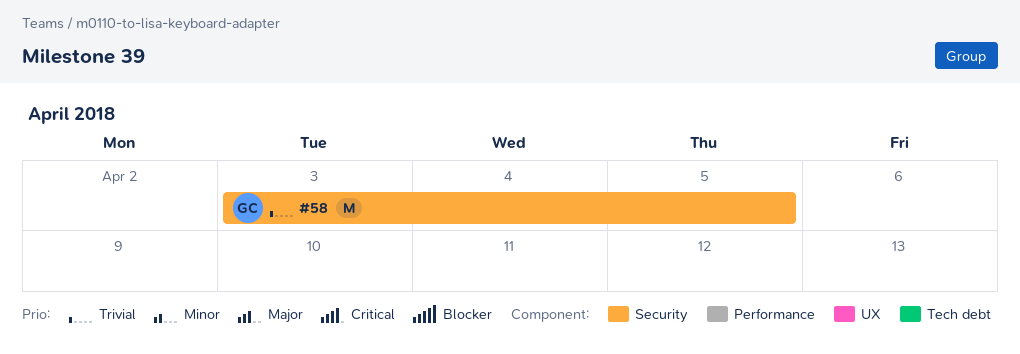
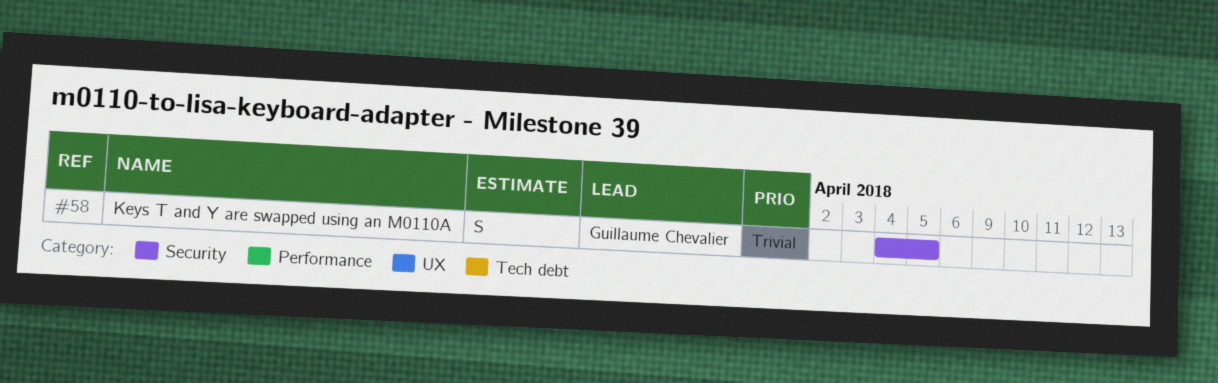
#58, estimate: M -> S
#58, start: Apr 3 -> Apr 4

